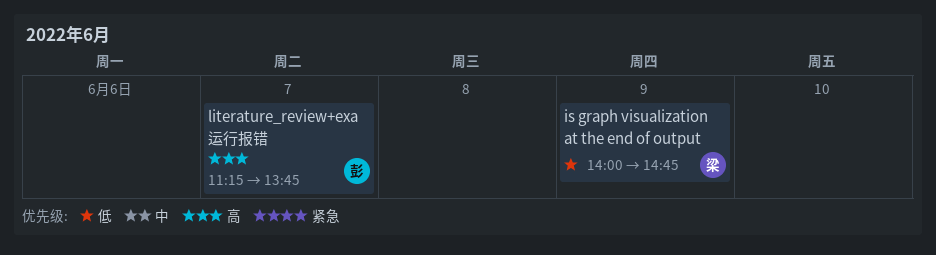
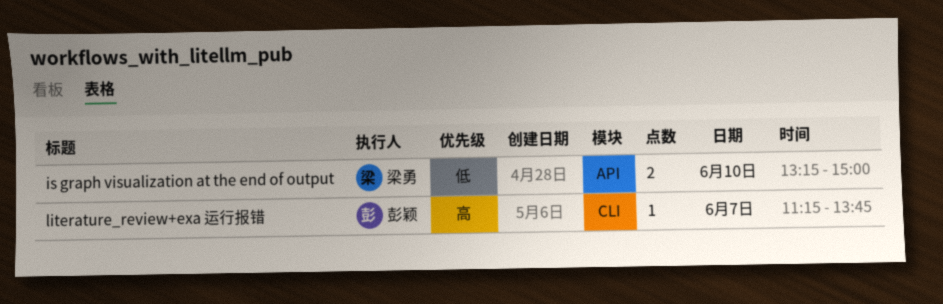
is graph visualization at the end of output, day: Jun 9 -> Jun 10
is graph visualization at the end of output, begins: 14:00 -> 13:15
is graph visualization at the end of output, ends: 14:45 -> 15:00

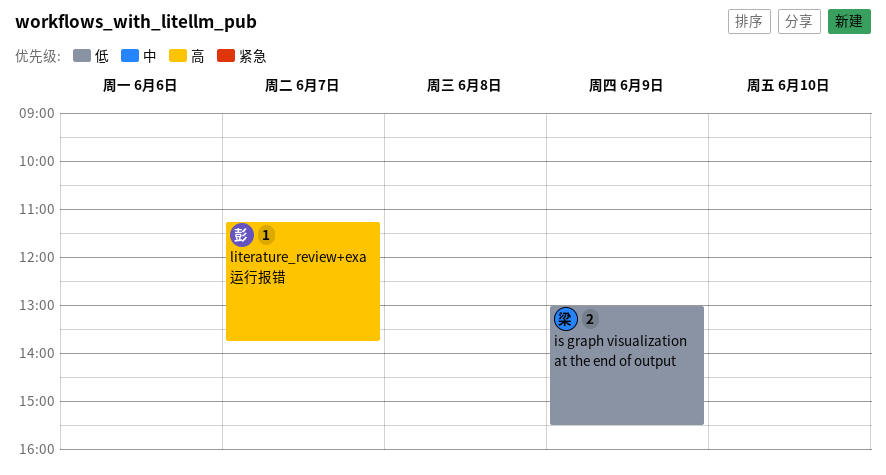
is graph visualization at the end of output, day: Jun 10 -> Jun 9
is graph visualization at the end of output, begins: 13:15 -> 13:00
is graph visualization at the end of output, ends: 15:00 -> 15:30

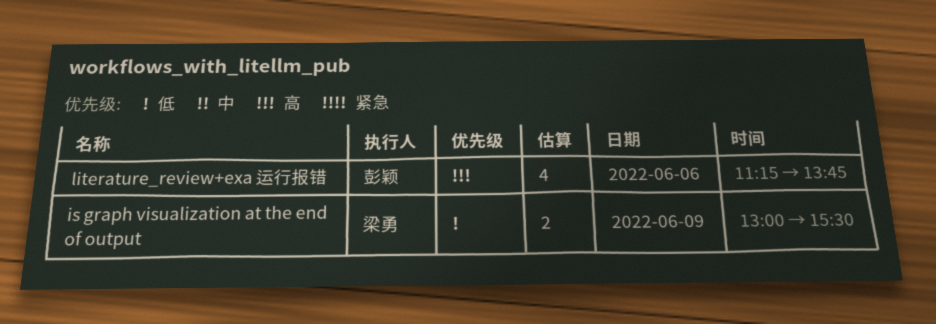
literature_review+exa 运行报错, estimate: 1 -> 4
literature_review+exa 运行报错, day: Jun 7 -> Jun 6

